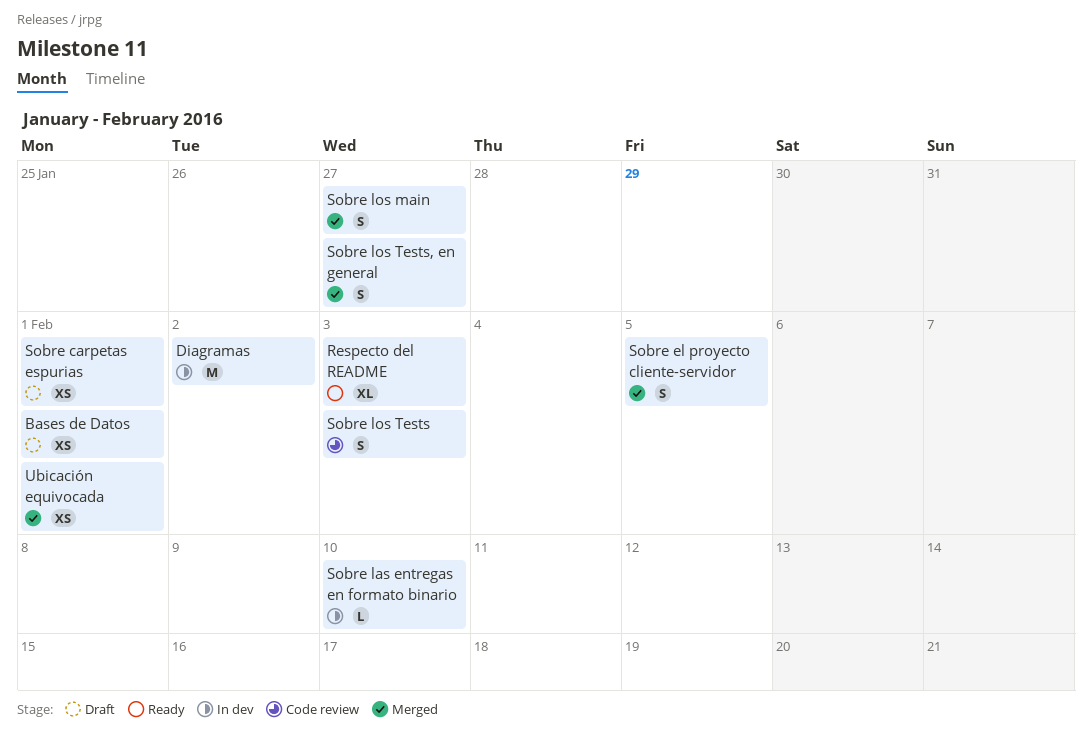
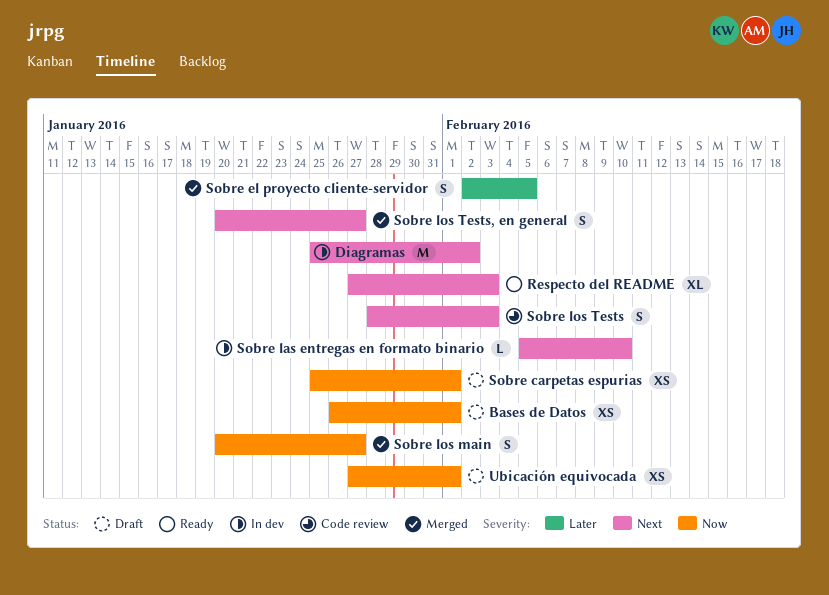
Ubicación equivocada, status: Merged -> Draft

